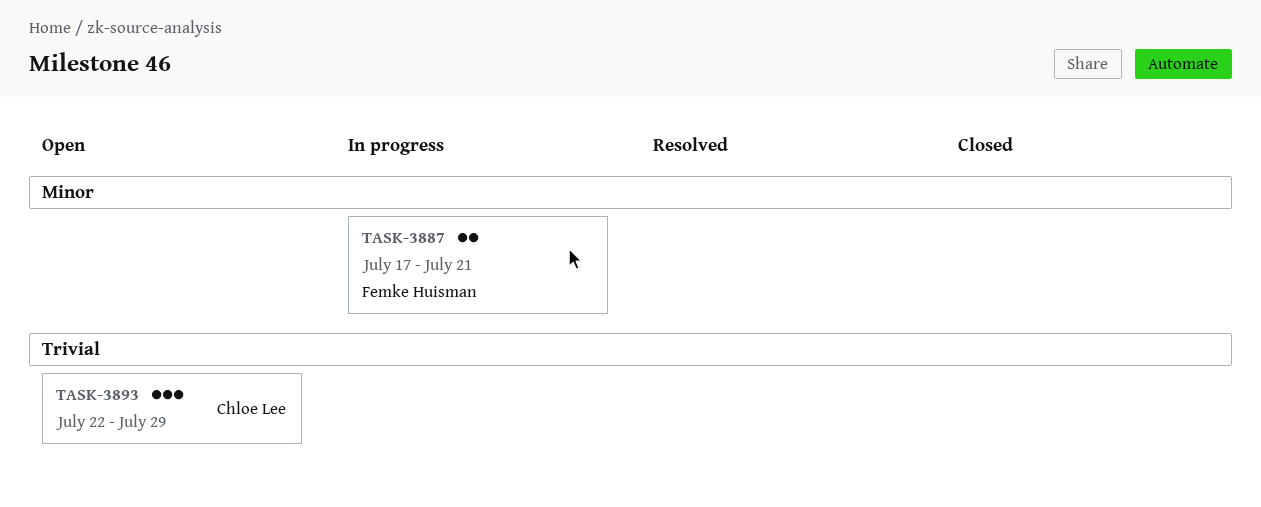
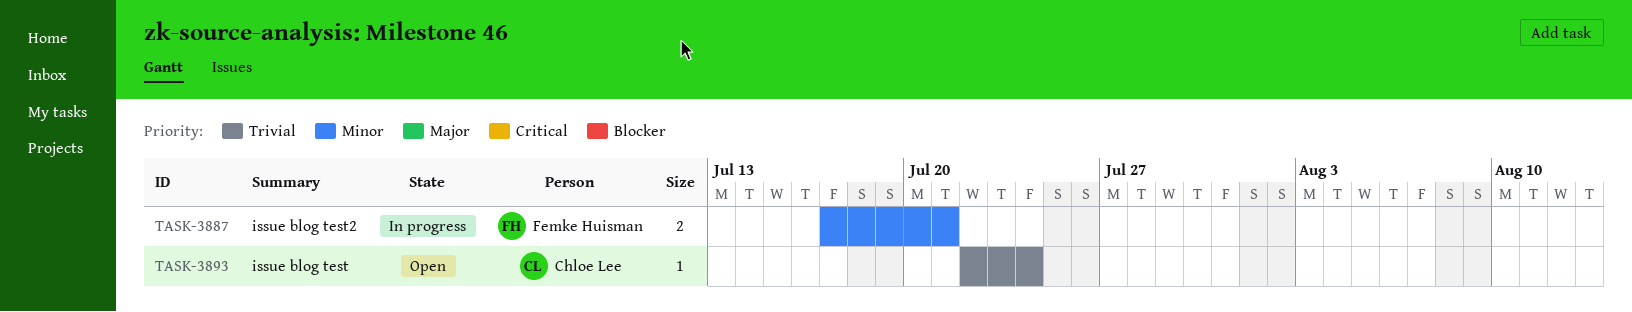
TASK-3893, estimate: 3 -> 1
TASK-3893, due: Jul 29 -> Jul 24

